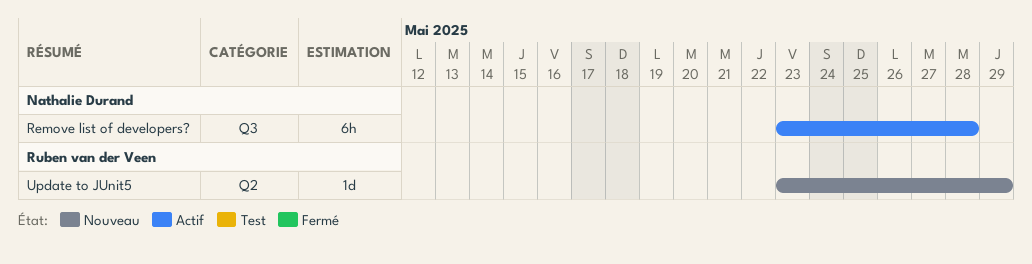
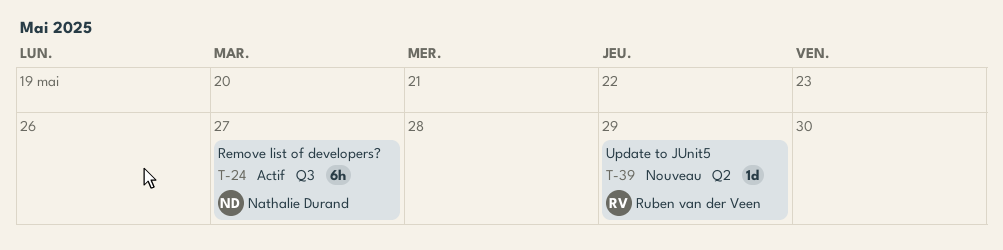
Remove list of developers?, due: May 28 -> May 27

